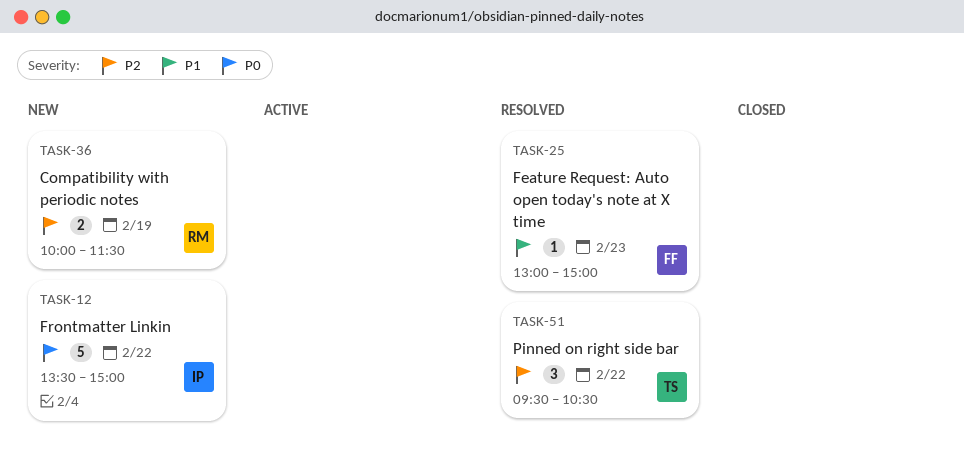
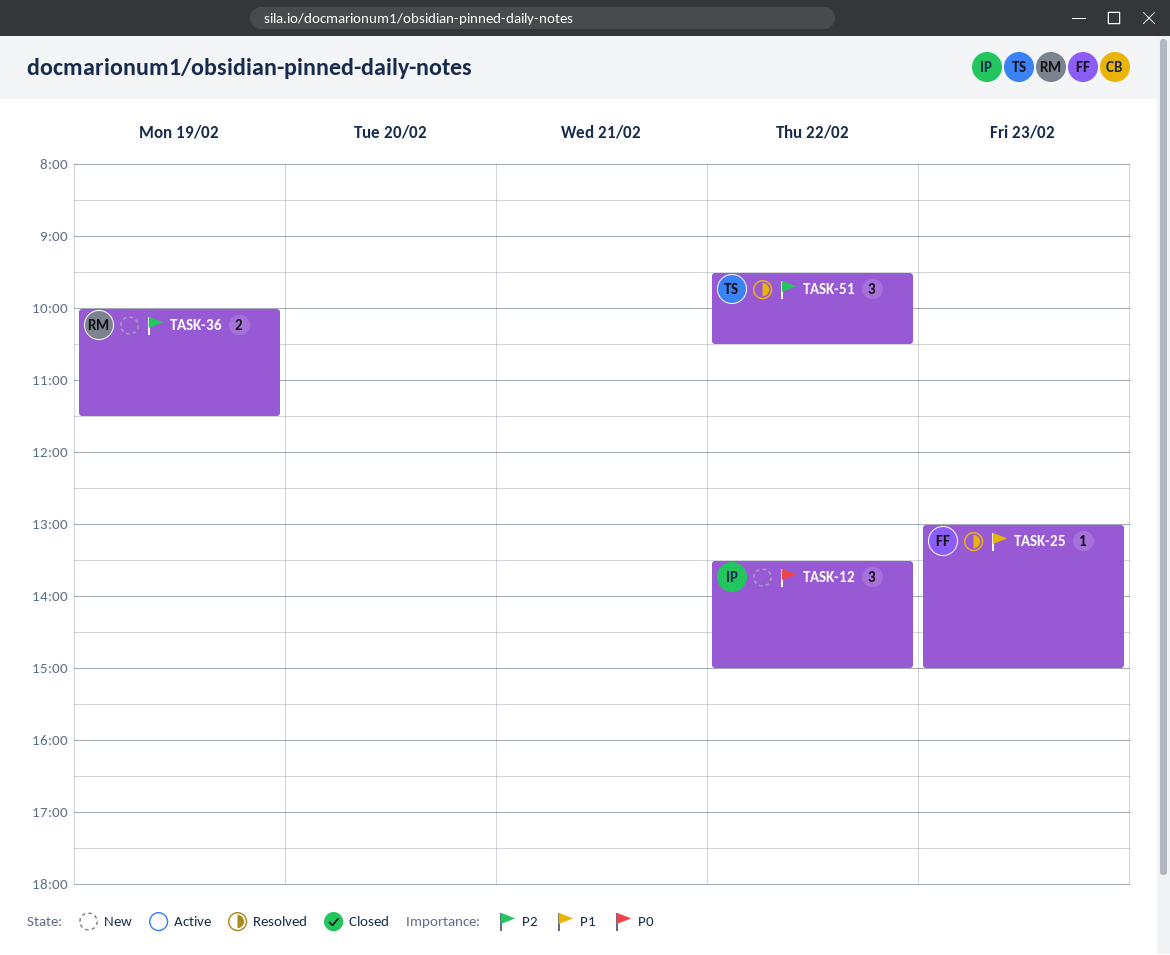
TASK-12, estimate: 5 -> 3

